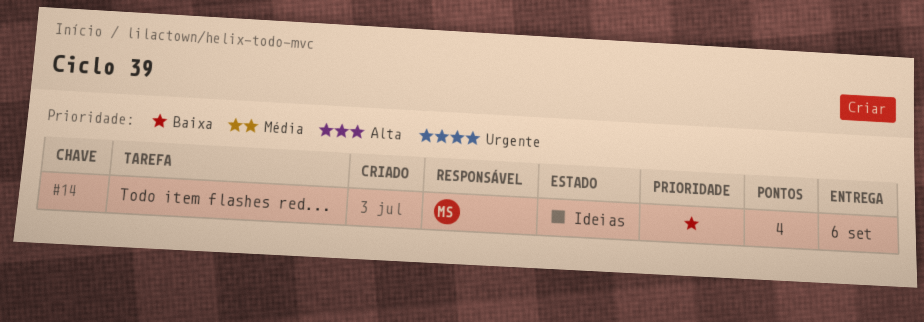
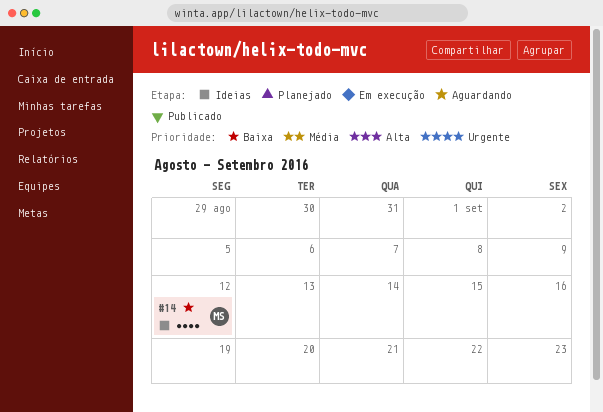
#14, due: Sep 6 -> Sep 12

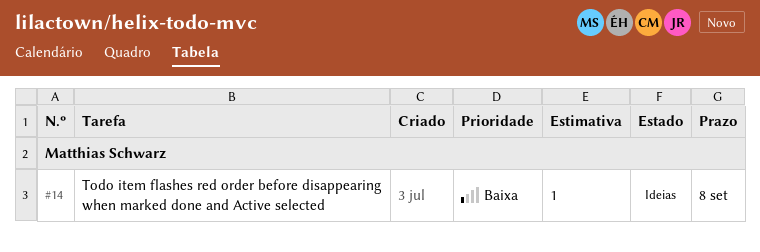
#14, estimate: 4 -> 1
#14, due: Sep 12 -> Sep 8

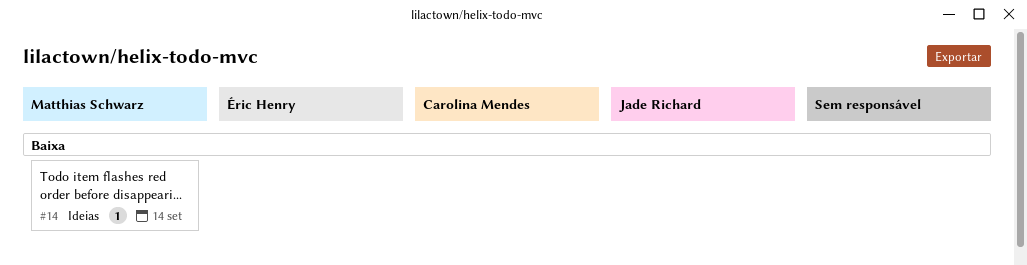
#14, due: Sep 8 -> Sep 14

